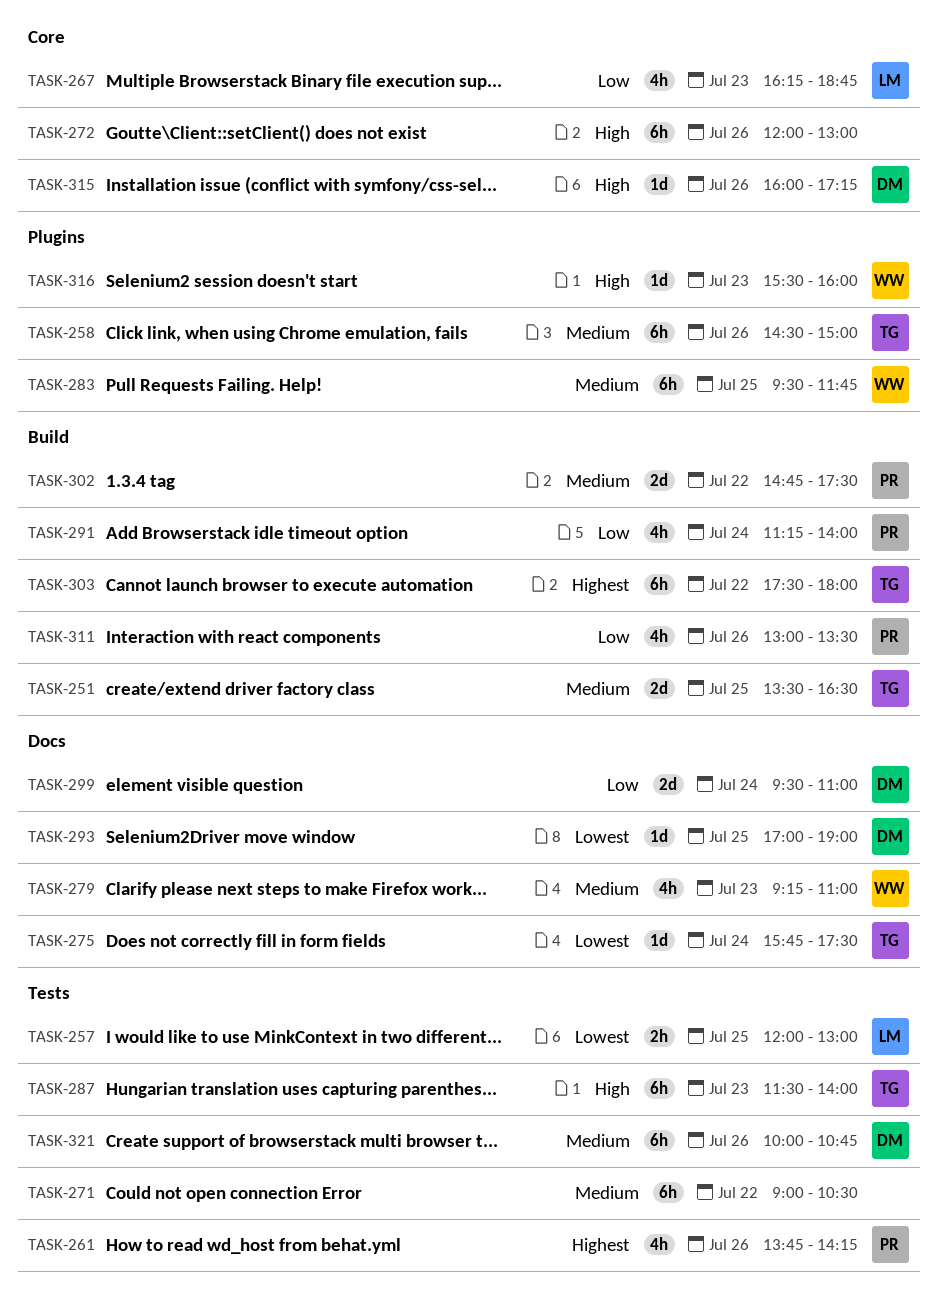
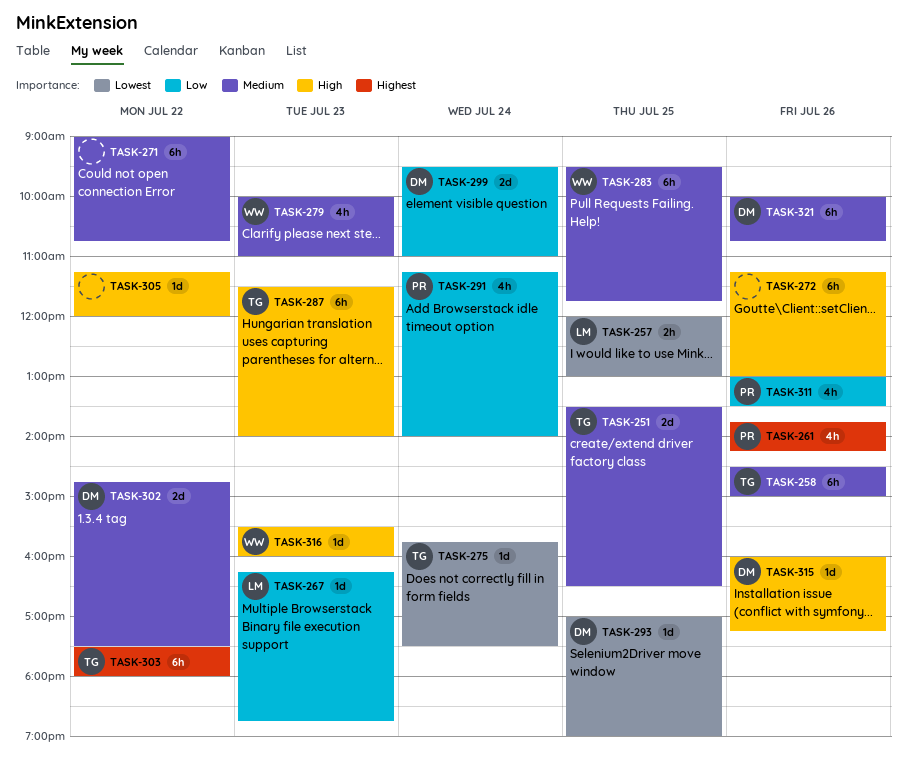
TASK-267, estimate: 4h -> 1d
TASK-271, ends: 10:30 -> 10:45
TASK-272, begins: 12:00 -> 11:15
TASK-279, begins: 09:15 -> 10:00
TASK-302, owner: PR -> DM
TASK-305: none -> present

